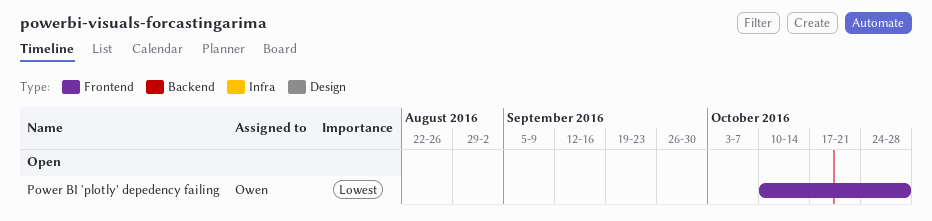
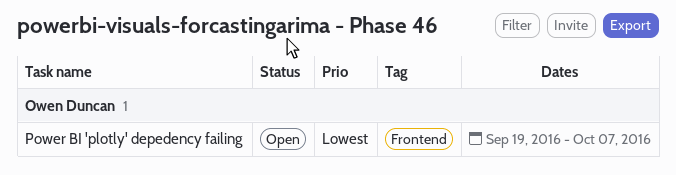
Power BI 'plotly' depedency failing, start: Oct 10 -> Sep 19
Power BI 'plotly' depedency failing, due: Oct 28 -> Oct 7

